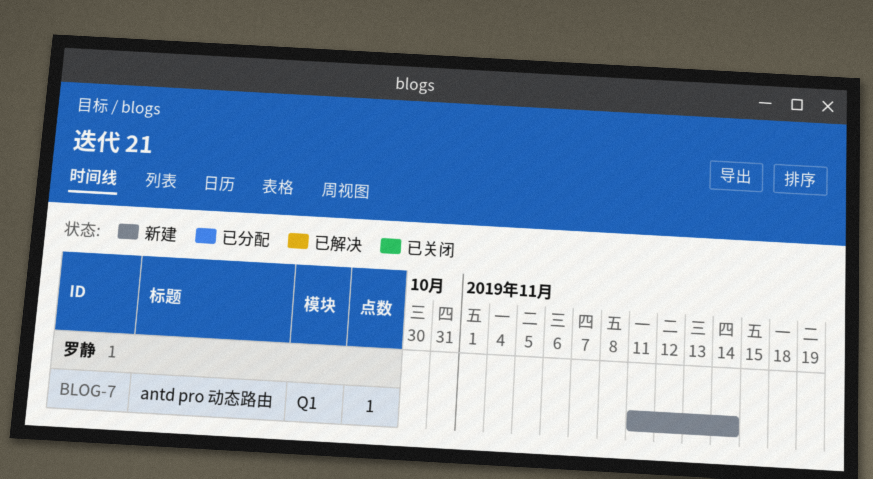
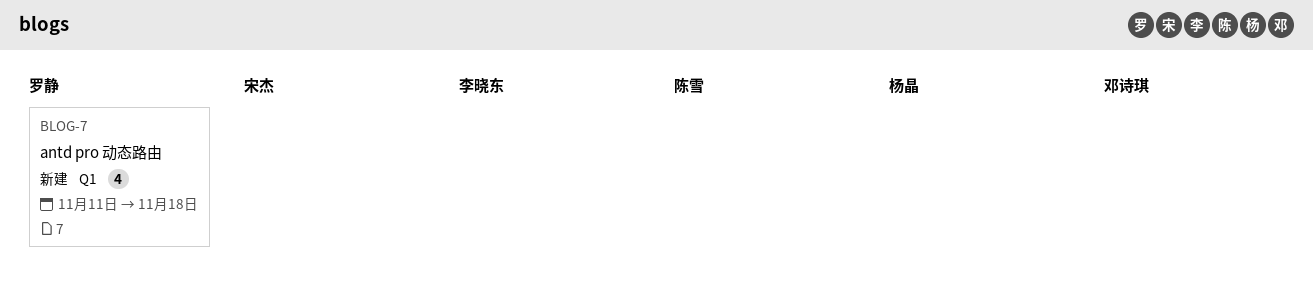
BLOG-7, estimate: 1 -> 4
BLOG-7, due: Nov 14 -> Nov 18

